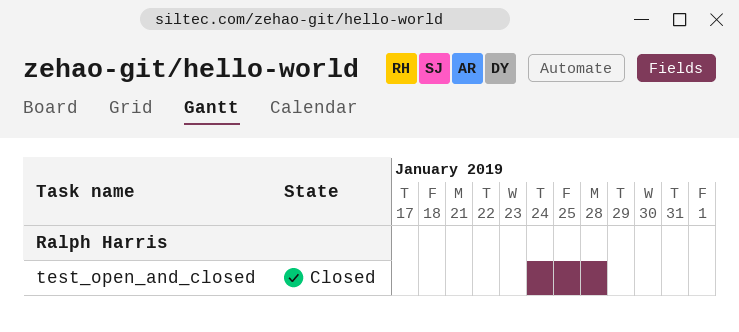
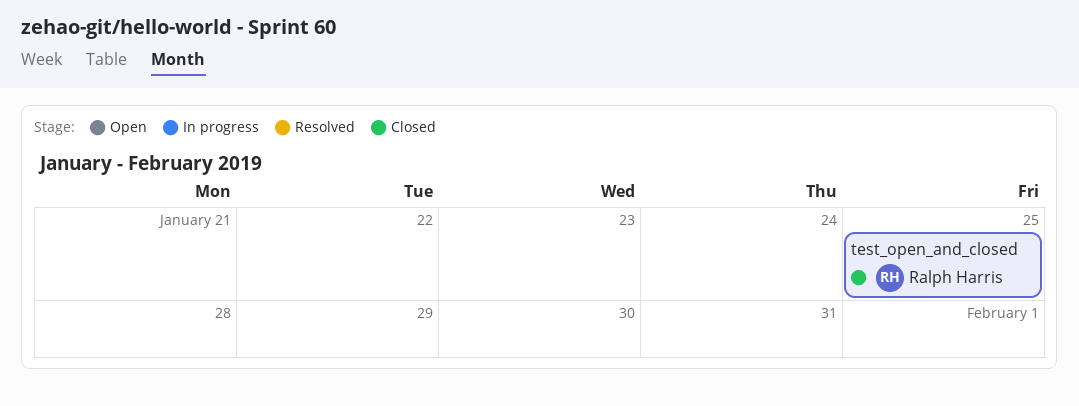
test_open_and_closed, due: Jan 28 -> Jan 25

